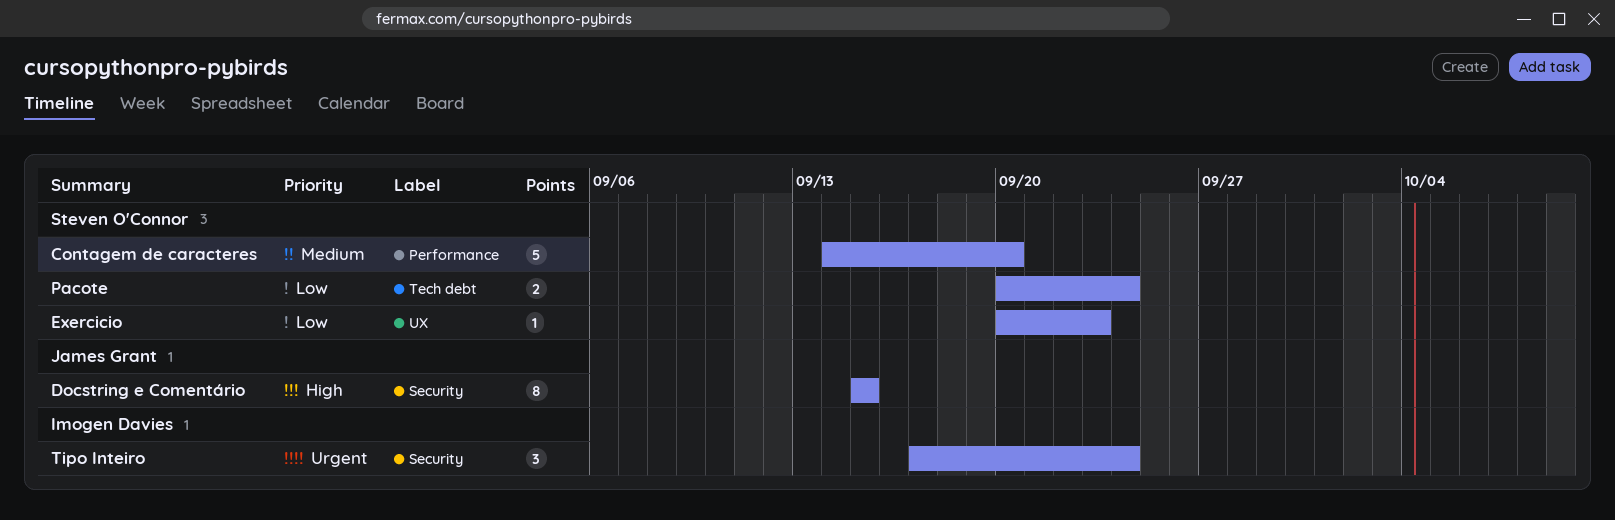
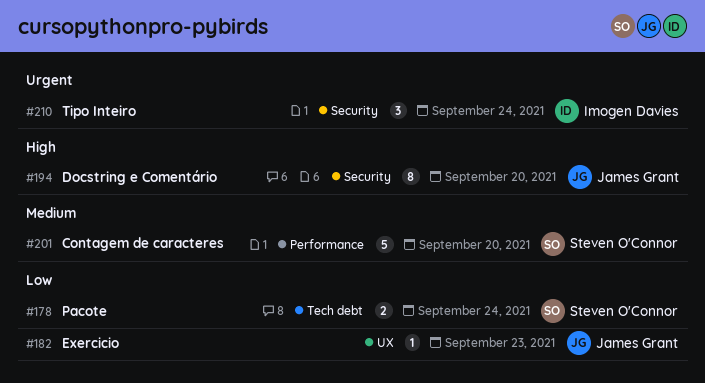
Docstring e Comentário, due: Sep 15 -> Sep 20
Exercicio, owner: Steven O'Connor -> James Grant

